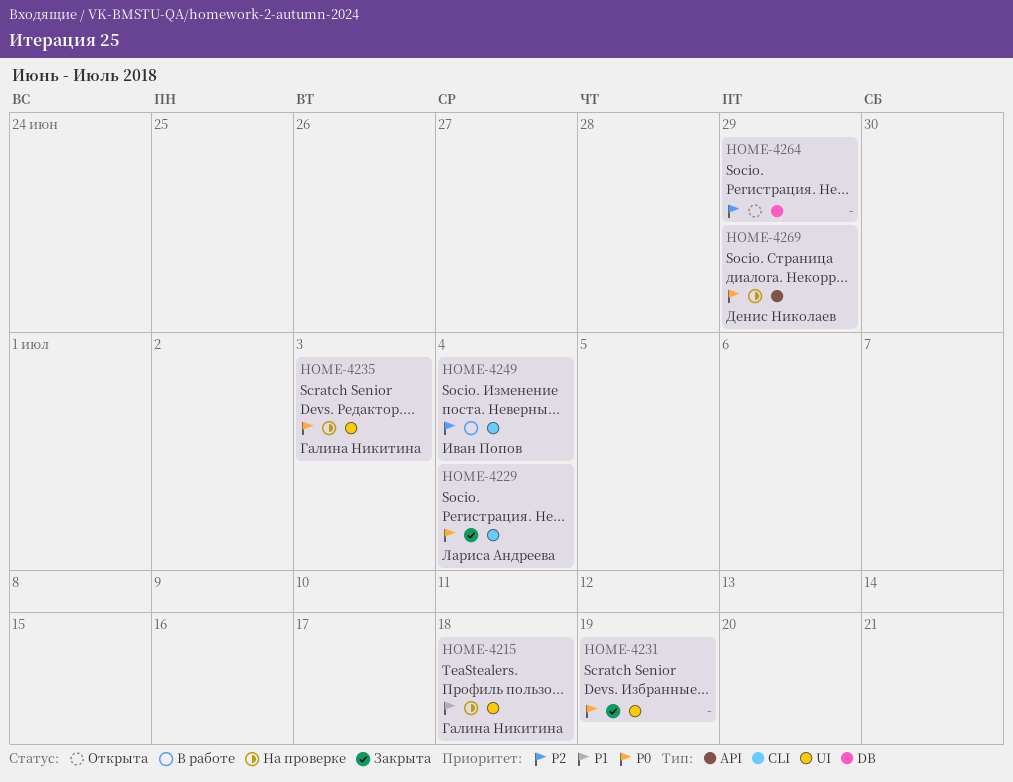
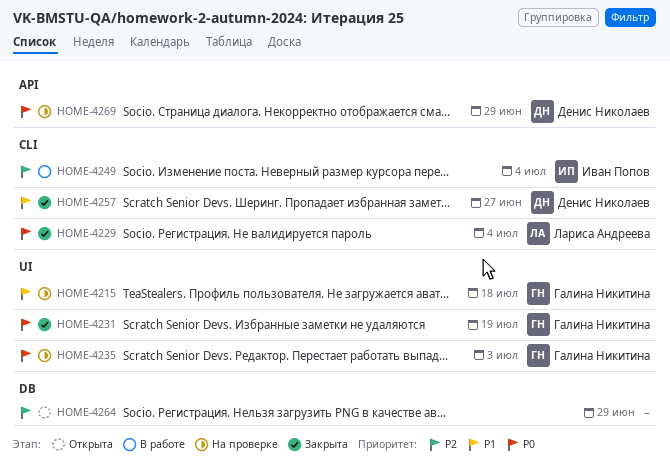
HOME-4231, owner: none -> Галина Никитина
HOME-4257: none -> present

